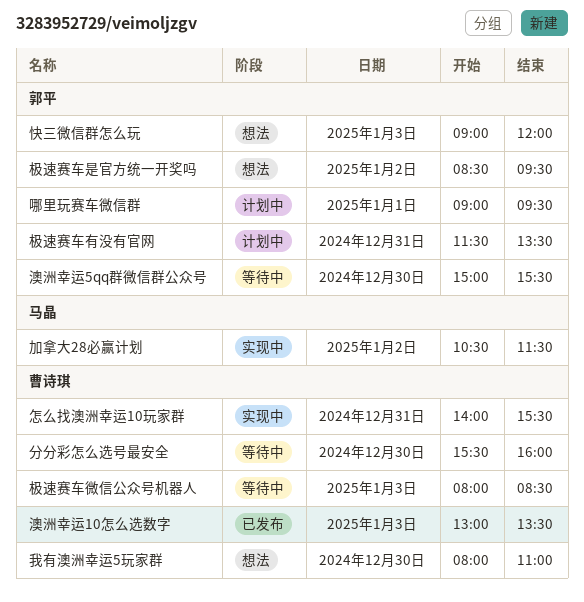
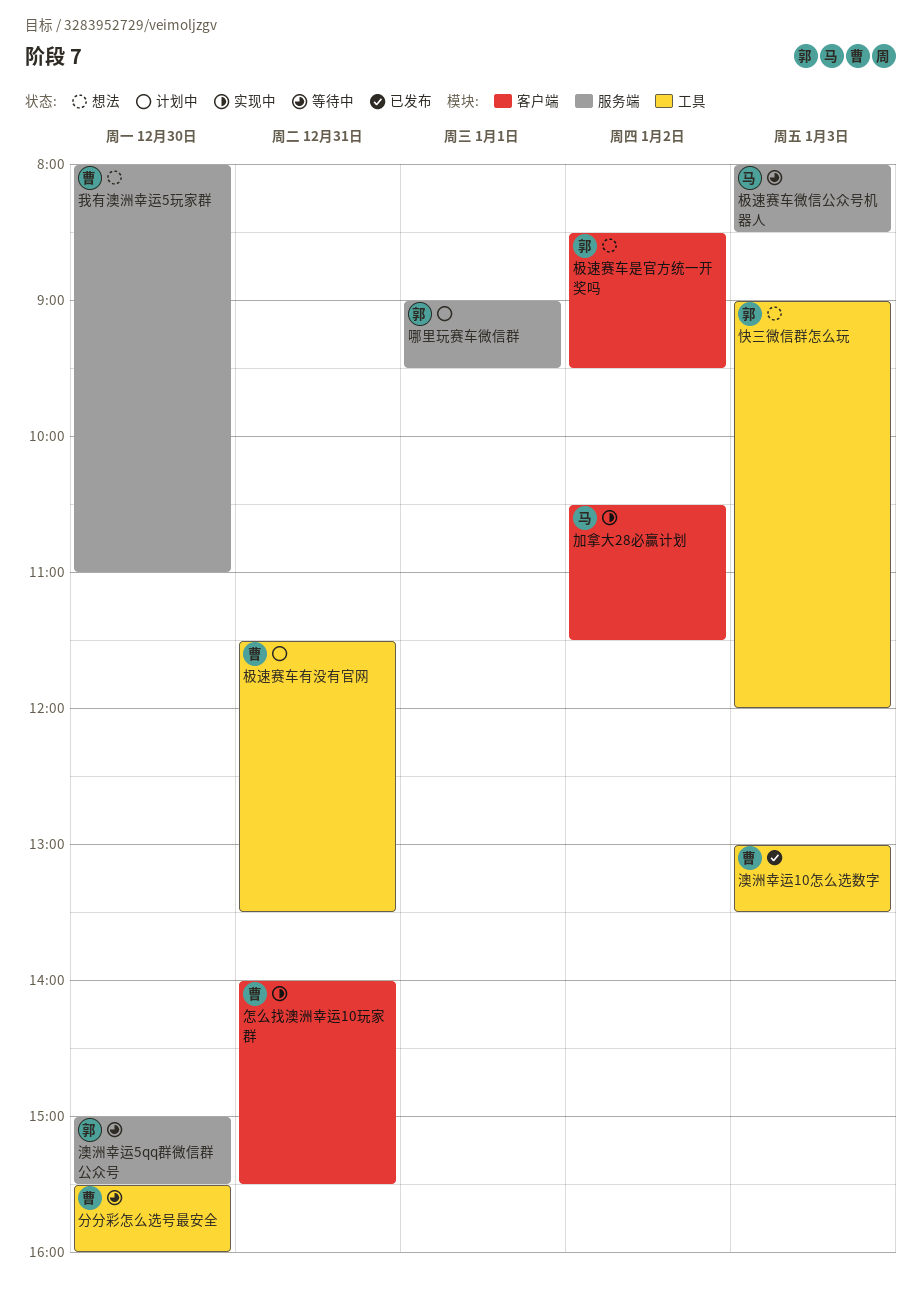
极速赛车微信公众号机器人, owner: 曹诗琪 -> 马晶
极速赛车有没有官网, owner: 郭平 -> 曹诗琪

